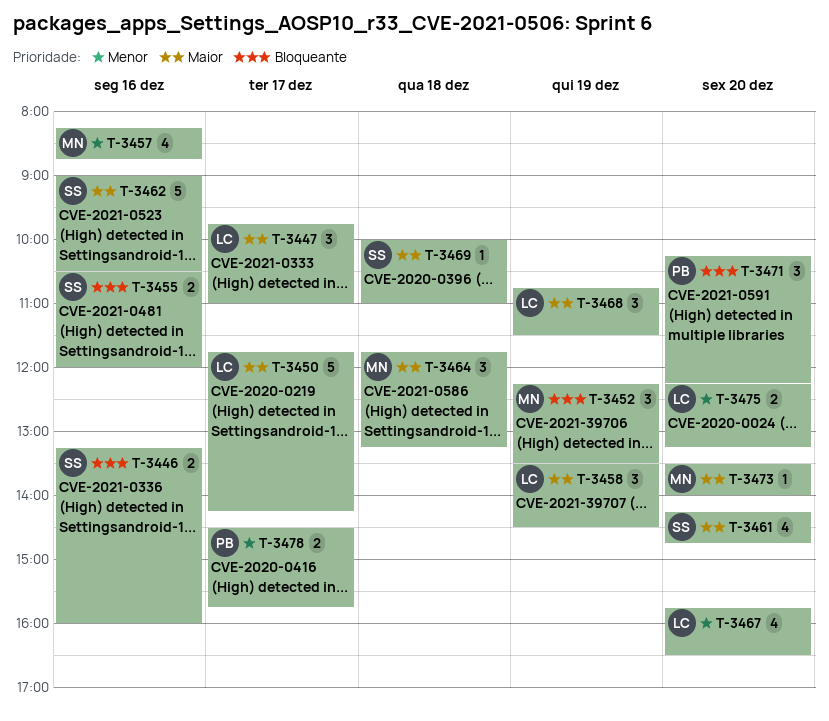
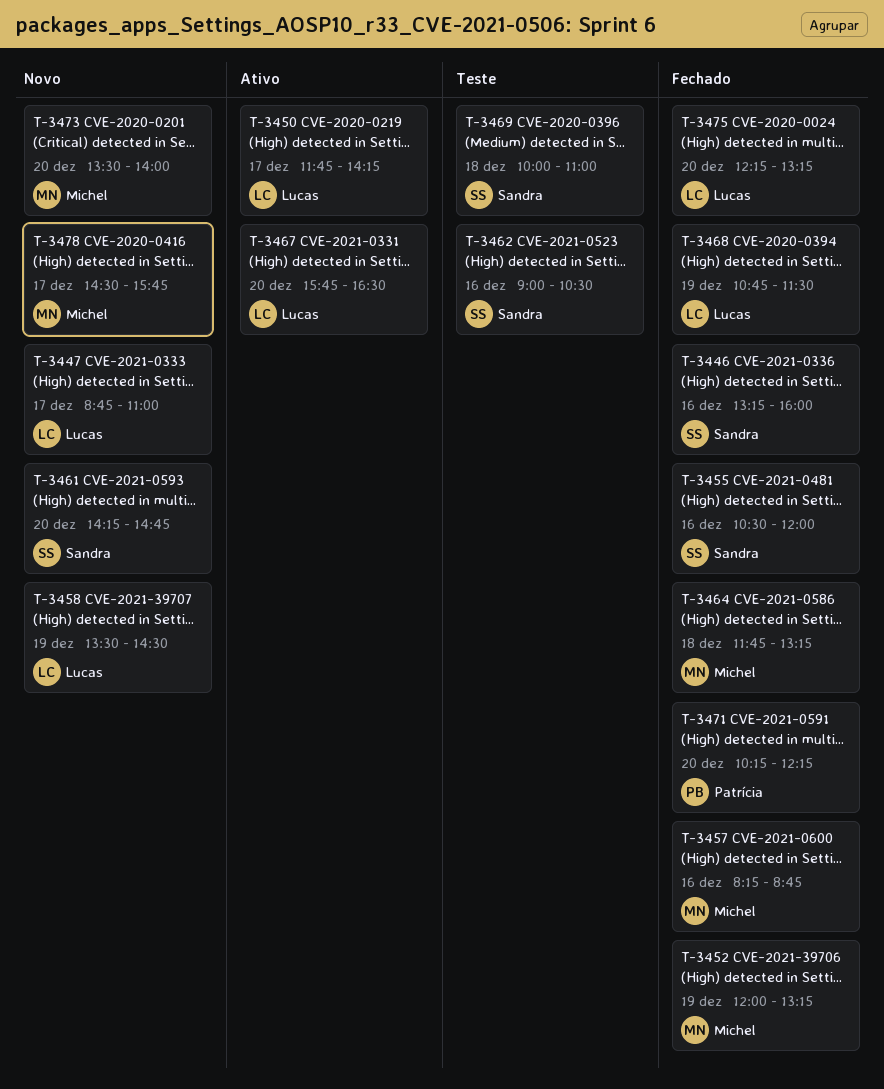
T-3447, begins: 09:45 -> 08:45
T-3452, begins: 12:15 -> 12:00
T-3452, ends: 13:30 -> 13:15
T-3478, owner: Patrícia -> Michel

